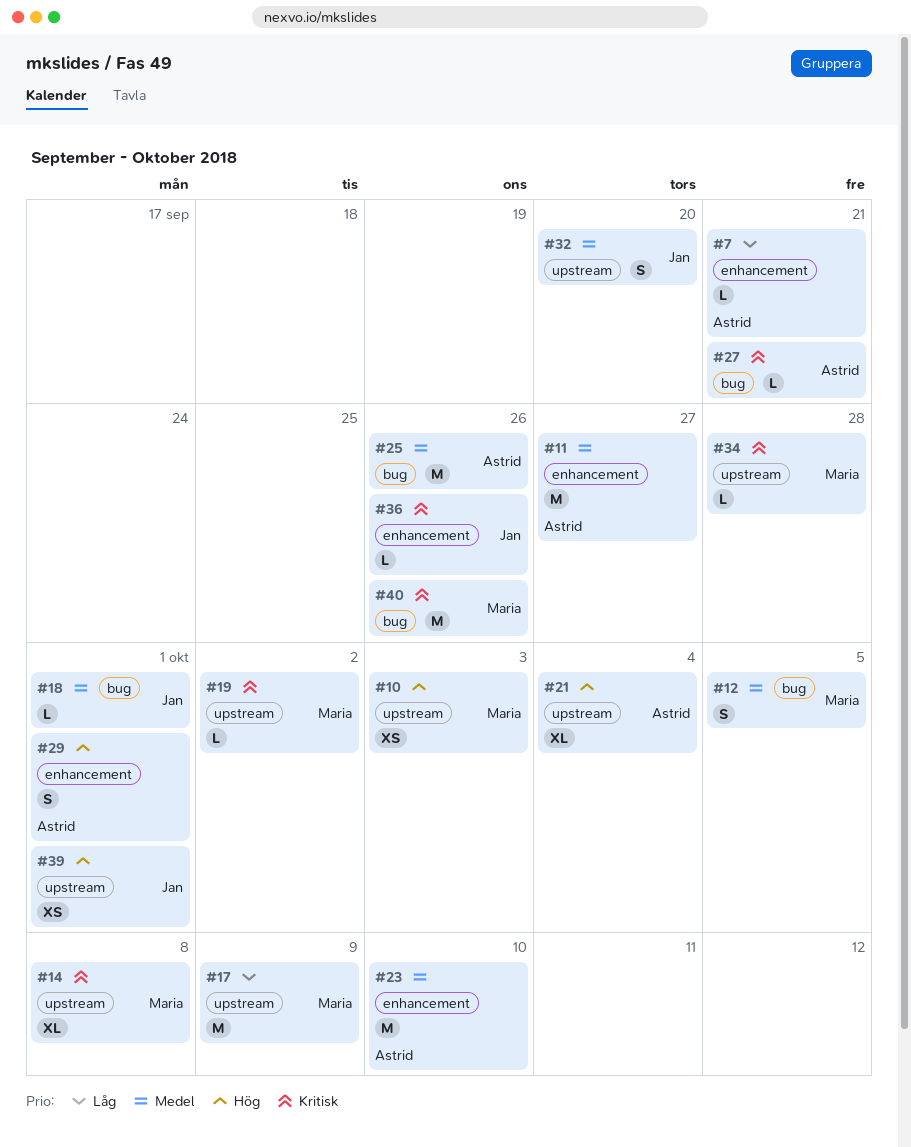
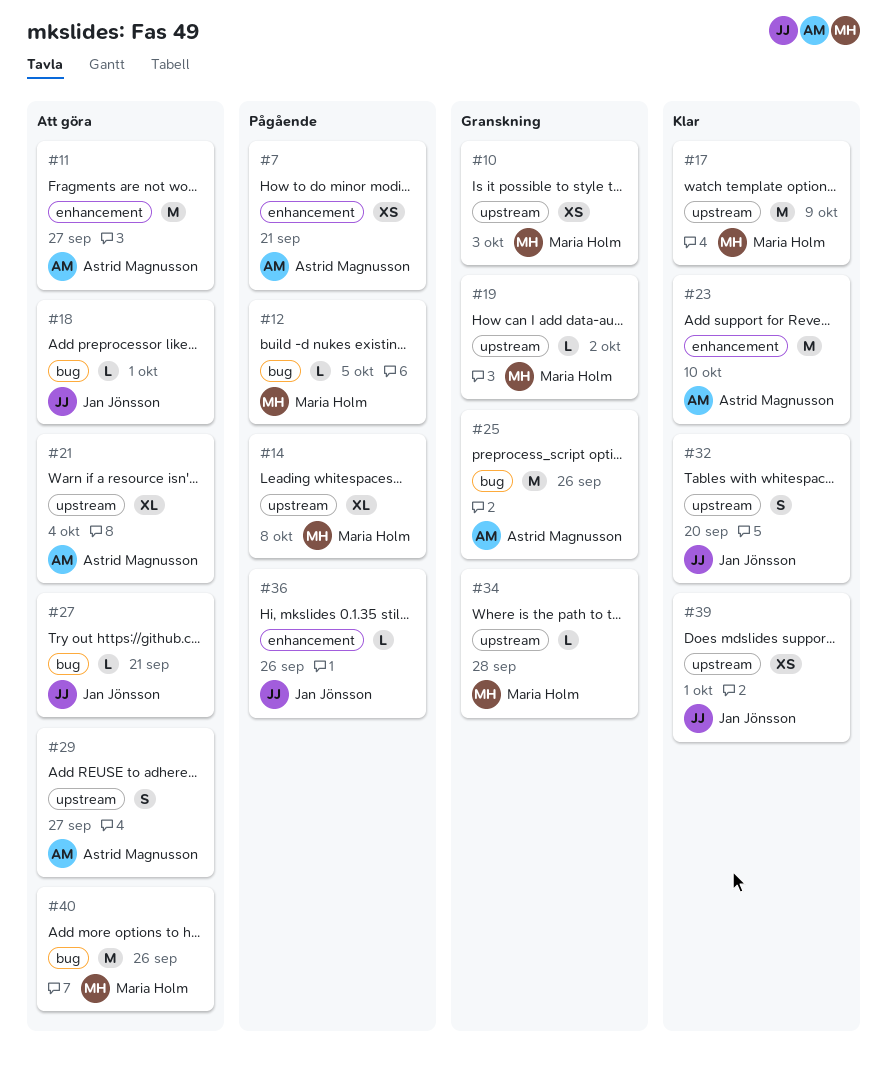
#7, estimate: L -> XS
#12, estimate: S -> L
#27, owner: Astrid Magnusson -> Jan Jönsson
#29, label: enhancement -> upstream
#29, due: Oct 1 -> Sep 27

